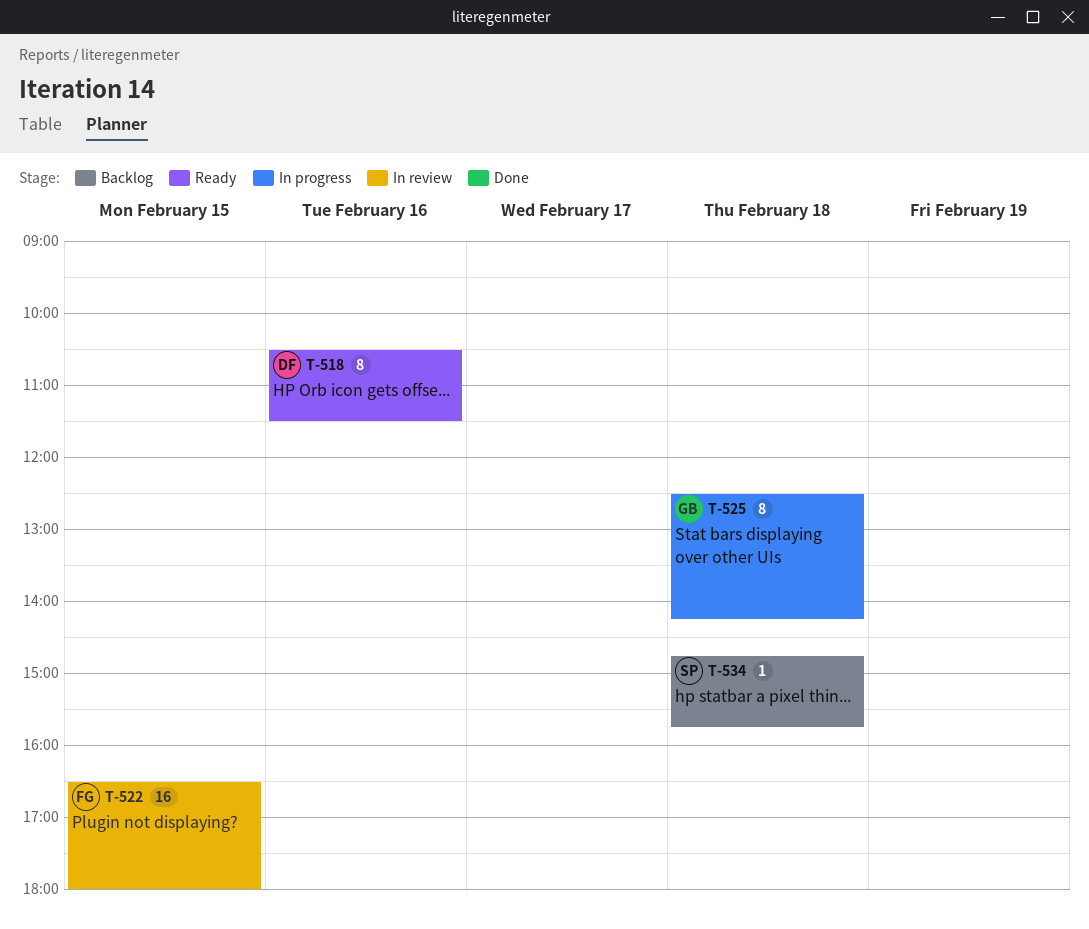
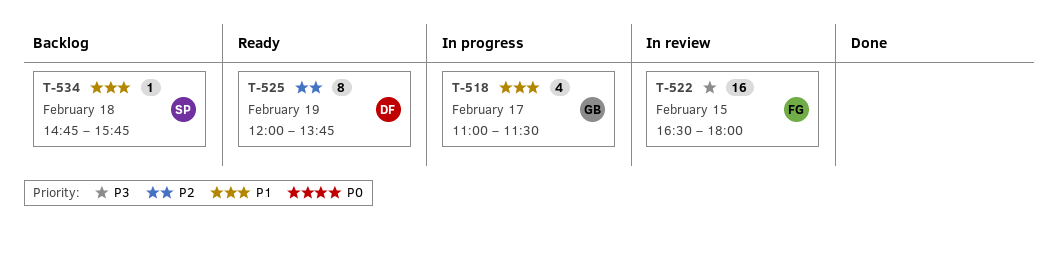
T-518, status: Ready -> In progress
T-518, owner: DF -> GB
T-518, estimate: 8 -> 4
T-518, day: Feb 16 -> Feb 17
T-518, begins: 10:30 -> 11:00
T-525, status: In progress -> Ready
T-525, owner: GB -> DF
T-525, day: Feb 18 -> Feb 19
T-525, begins: 12:30 -> 12:00
T-525, ends: 14:15 -> 13:45

